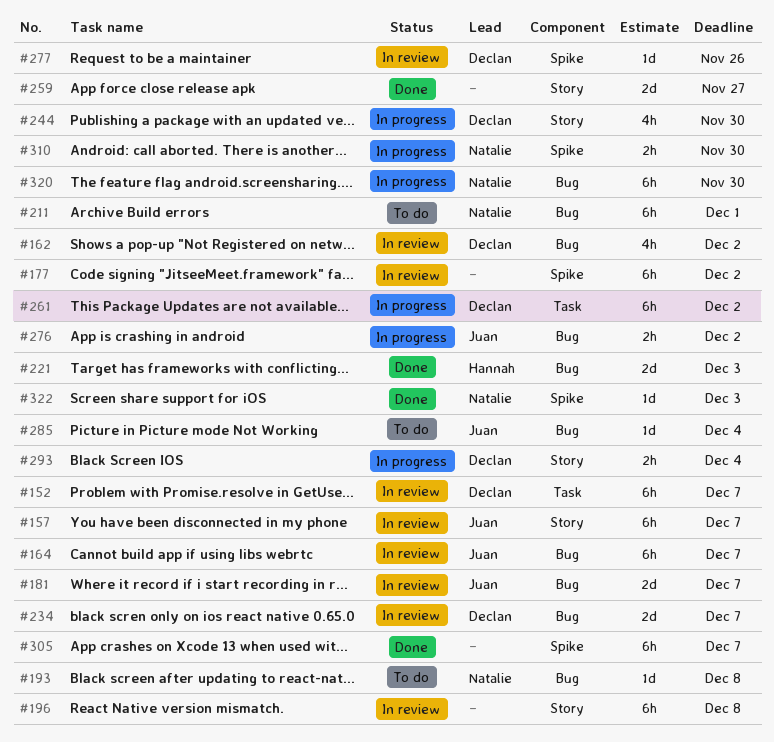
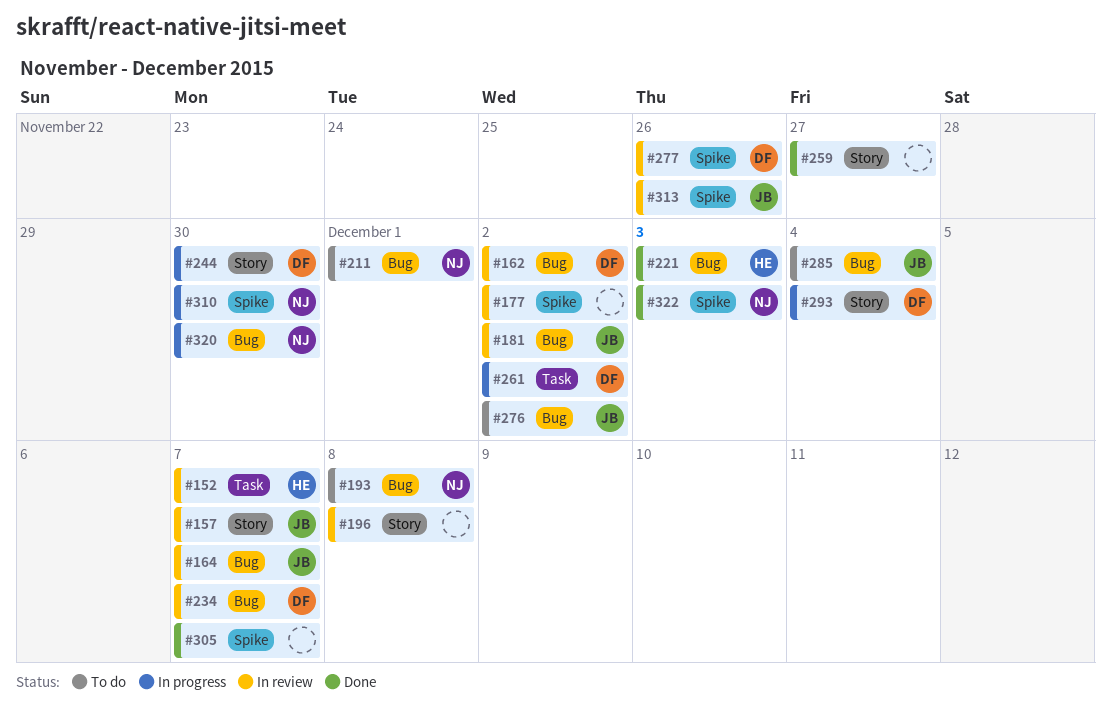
#152, owner: Declan -> Hannah
#181, due: Dec 7 -> Dec 2
#276, status: In progress -> To do
#313: none -> present

